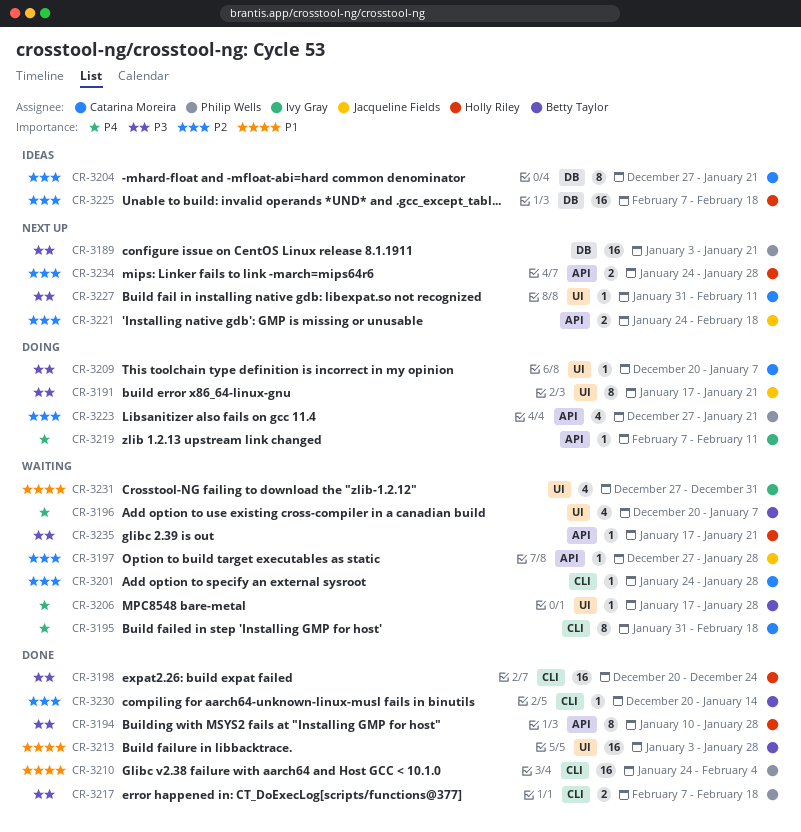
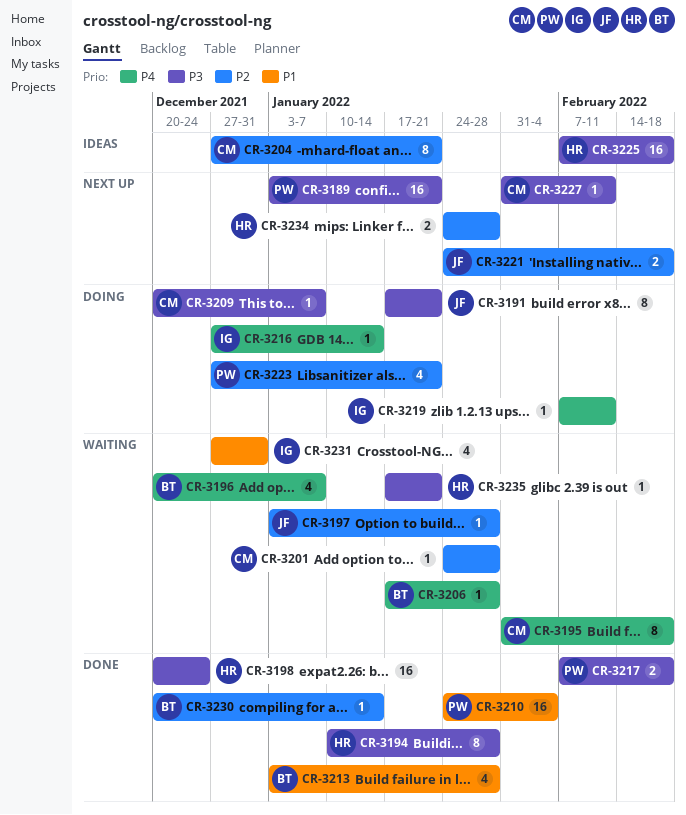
CR-3197, start: Dec 27 -> Jan 3
CR-3213, estimate: 16 -> 4
CR-3216: none -> present
CR-3225, priority: P2 -> P3

